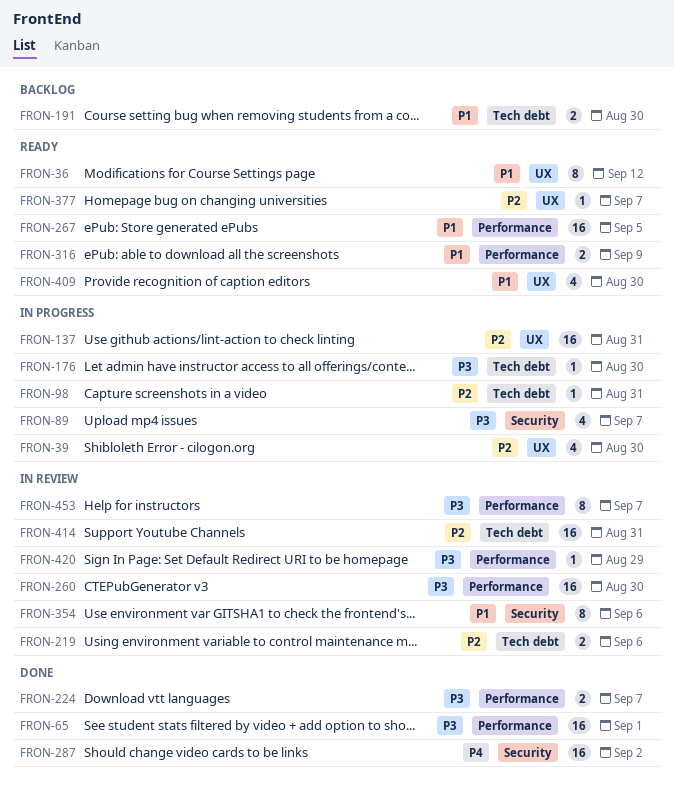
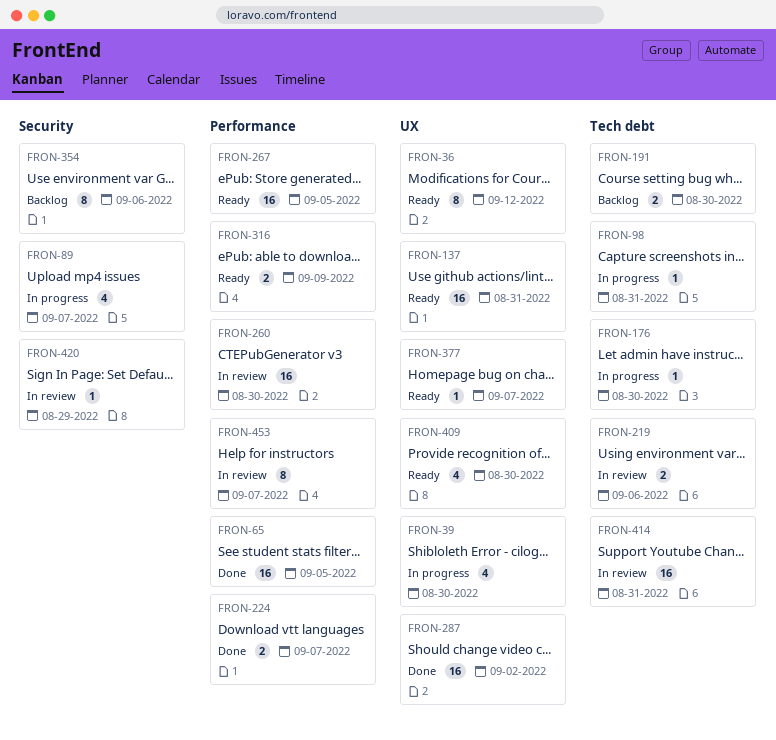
FRON-65, due: Sep 1 -> Sep 5
FRON-137, status: In progress -> Ready
FRON-287, label: Security -> UX
FRON-354, status: In review -> Backlog
FRON-420, label: Performance -> Security

